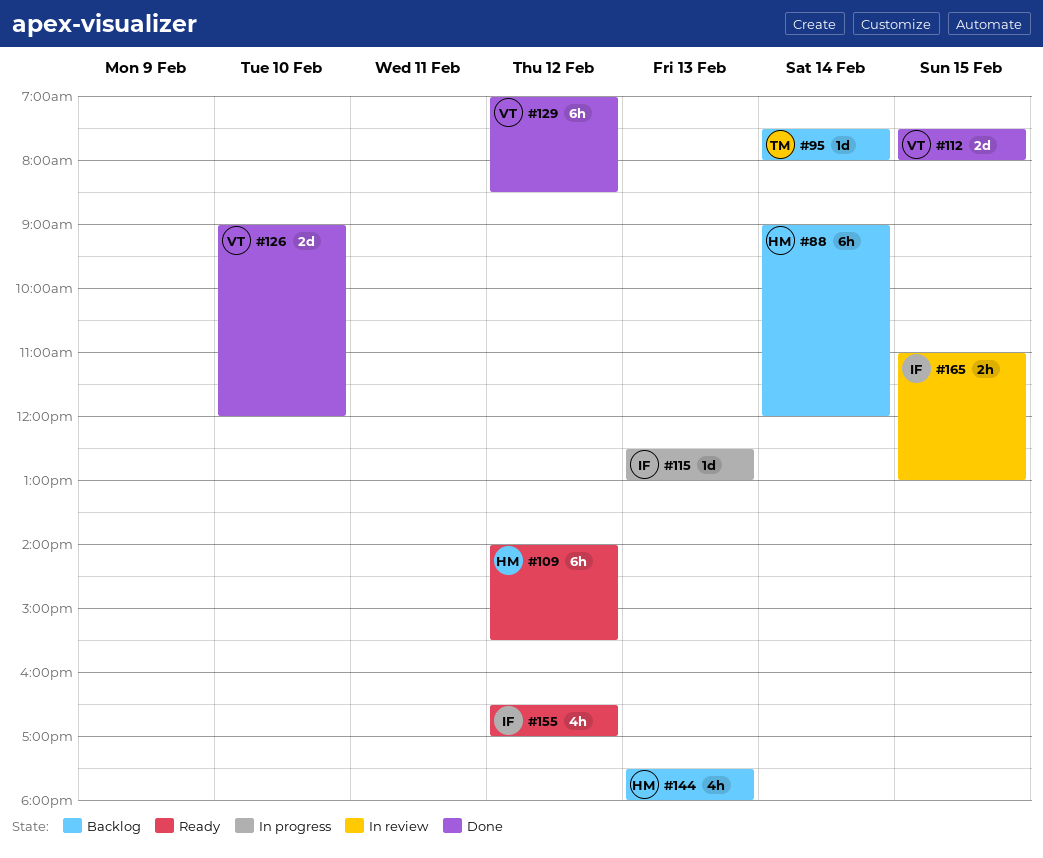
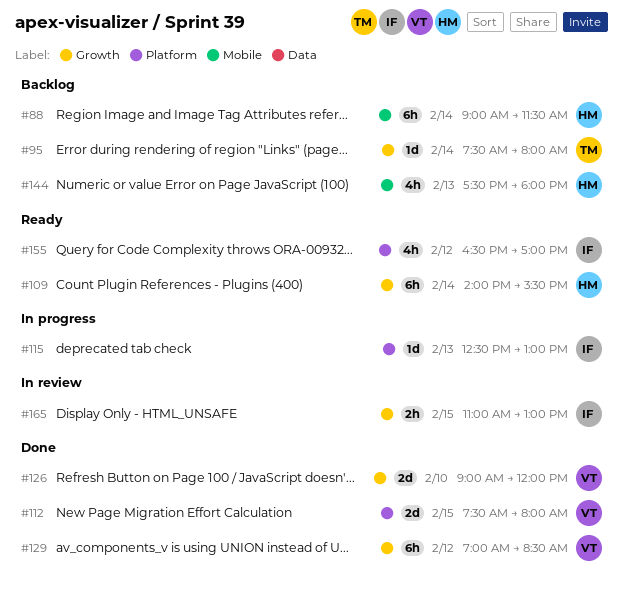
#88, ends: 12:00 -> 11:30
#109, day: Feb 12 -> Feb 14

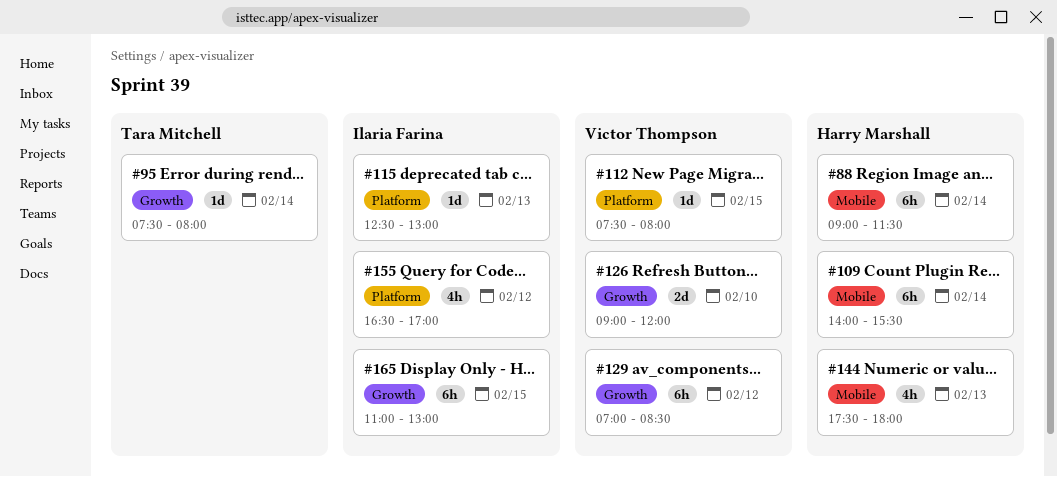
#109, label: Growth -> Mobile
#112, estimate: 2d -> 1d
#165, estimate: 2h -> 6h

